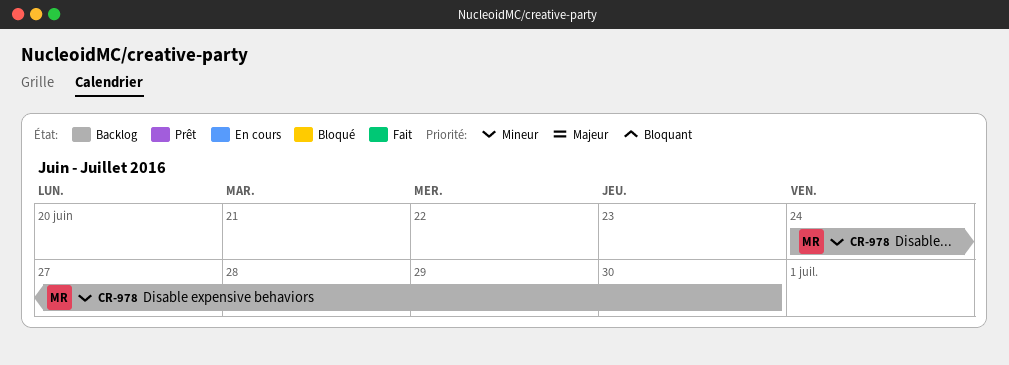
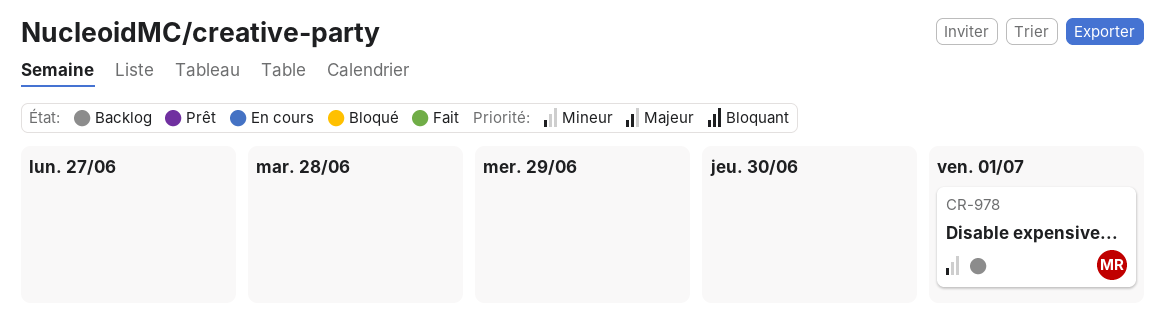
CR-978, due: Jun 30 -> Jul 1

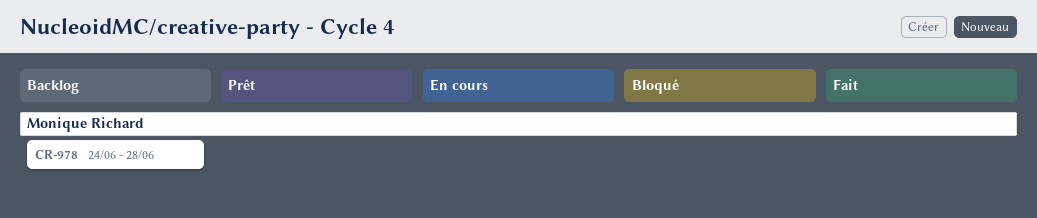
CR-978, due: Jul 1 -> Jun 28

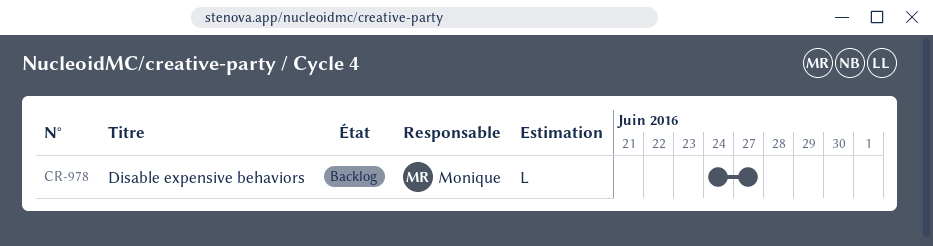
CR-978, due: Jun 28 -> Jun 27

